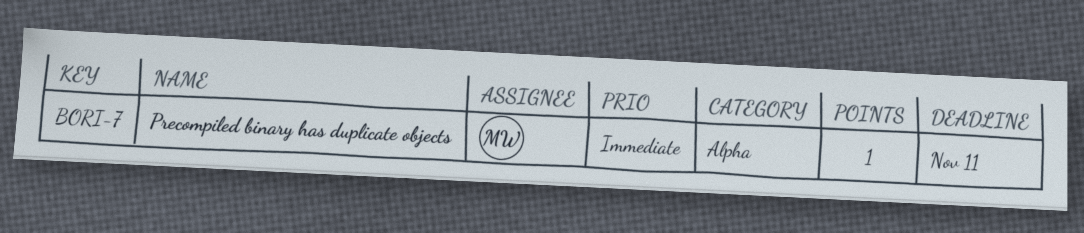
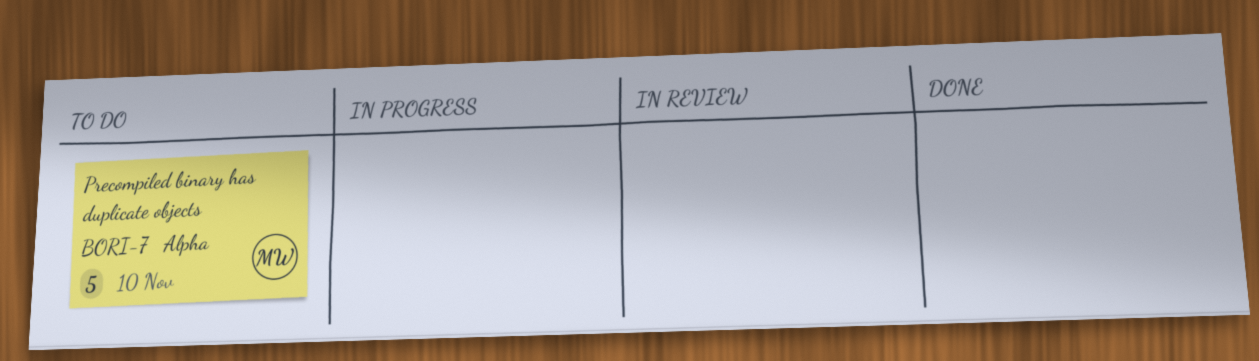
BORI-7, estimate: 1 -> 5
BORI-7, due: Nov 11 -> Nov 10

